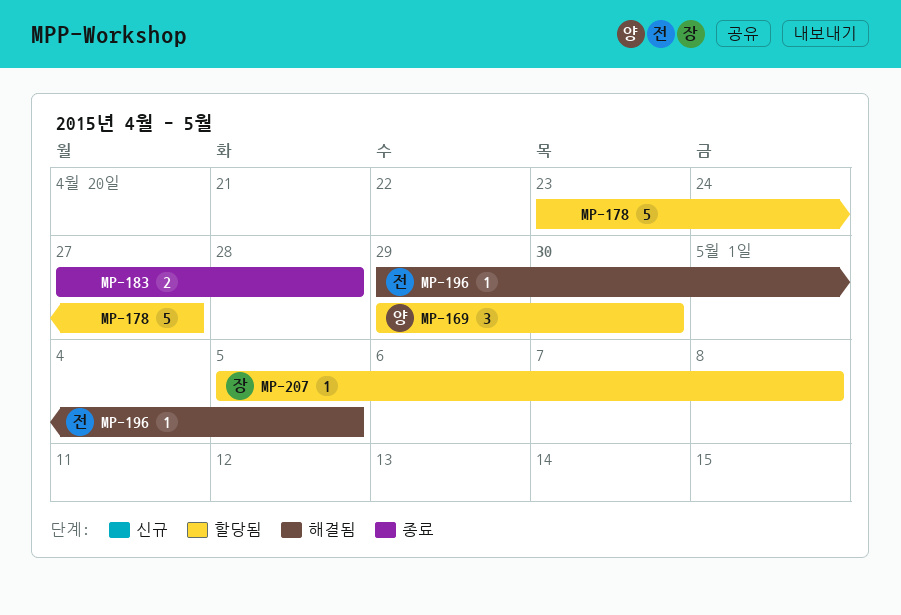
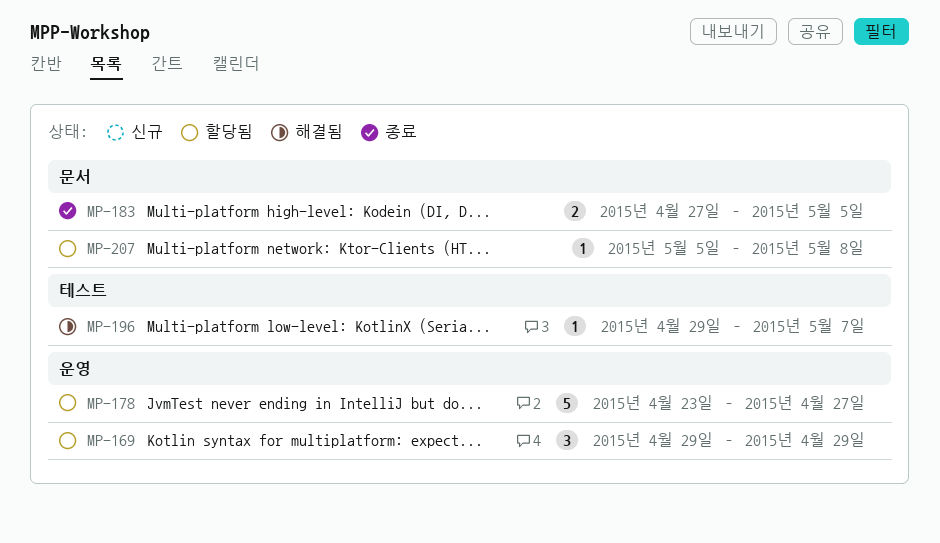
MP-169, due: Apr 30 -> Apr 29
MP-183, due: Apr 28 -> May 5
MP-196, due: May 5 -> May 7

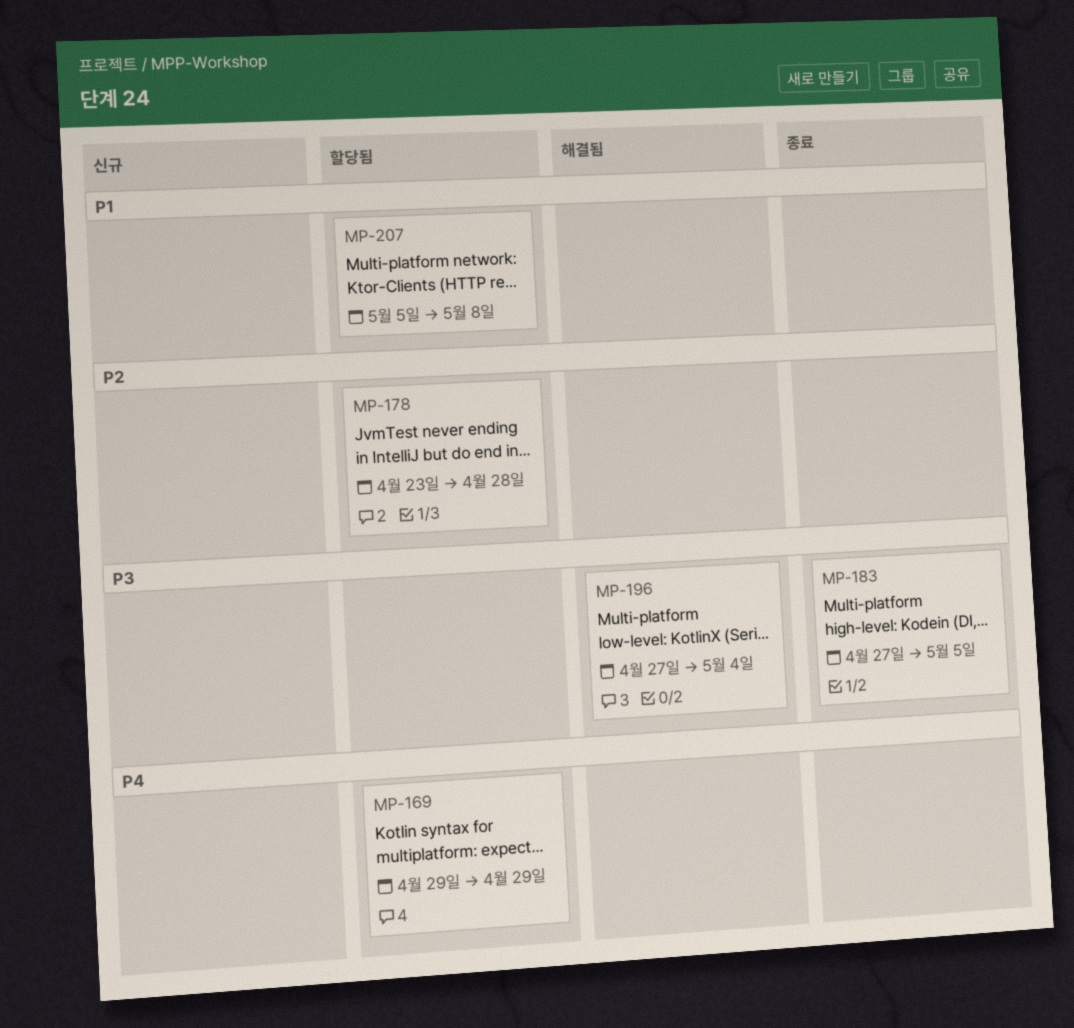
MP-178, due: Apr 27 -> Apr 28
MP-196, start: Apr 29 -> Apr 27
MP-196, due: May 7 -> May 4

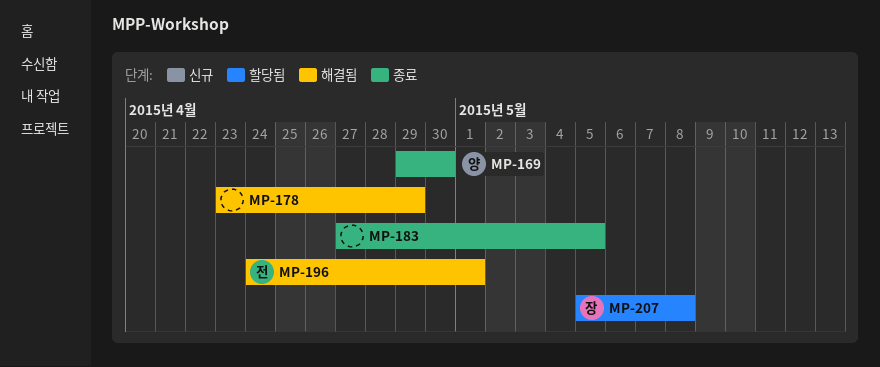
MP-169, status: 할당됨 -> 종료
MP-169, due: Apr 29 -> Apr 30
MP-178, status: 할당됨 -> 해결됨
MP-178, due: Apr 28 -> Apr 29
MP-196, start: Apr 27 -> Apr 24
MP-196, due: May 4 -> May 1

